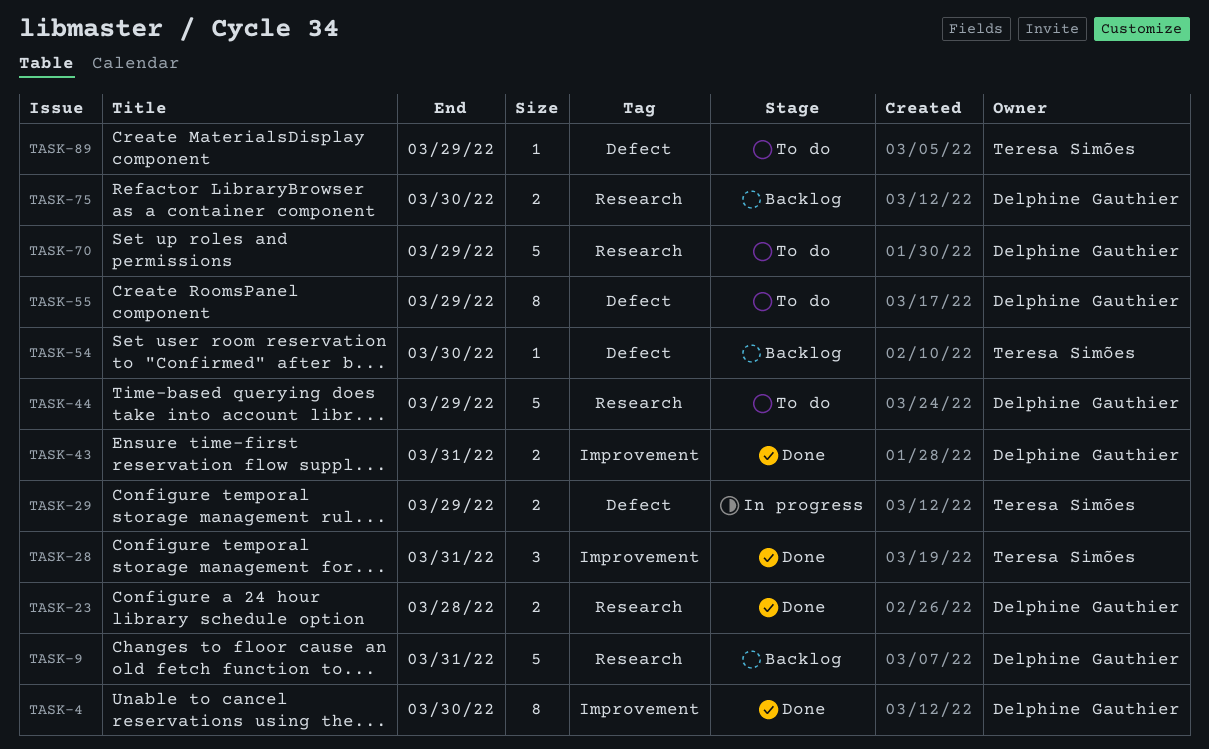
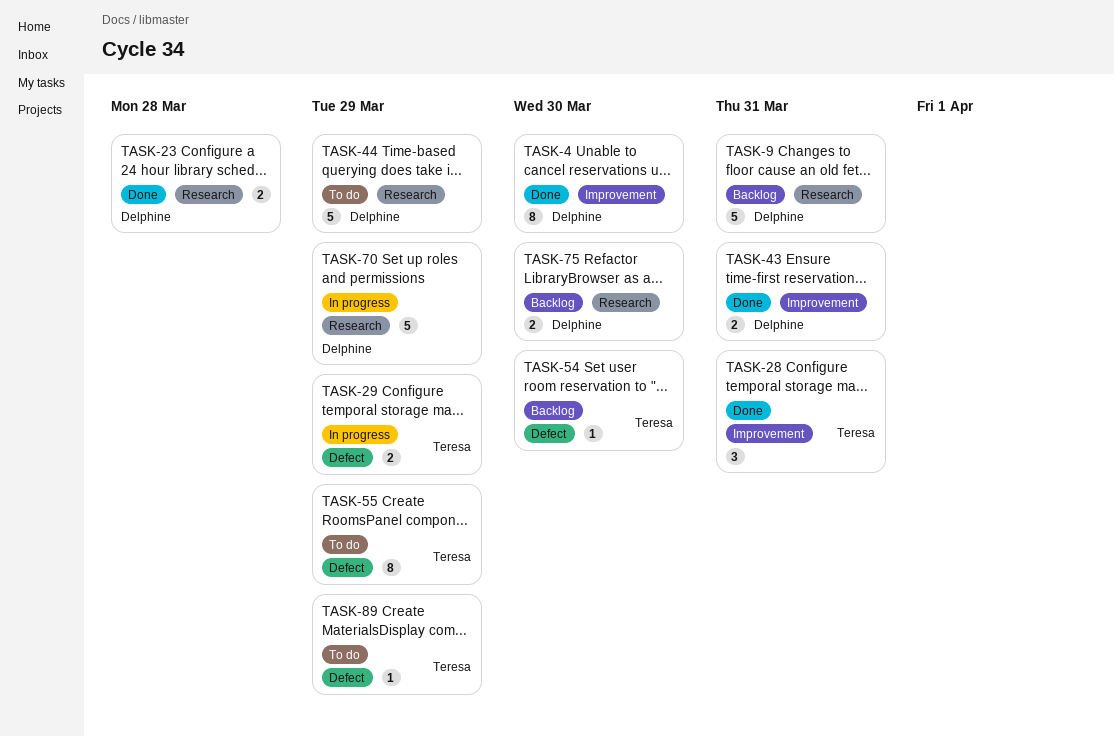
TASK-55, owner: Delphine Gauthier -> Teresa Simões
TASK-70, status: To do -> In progress

